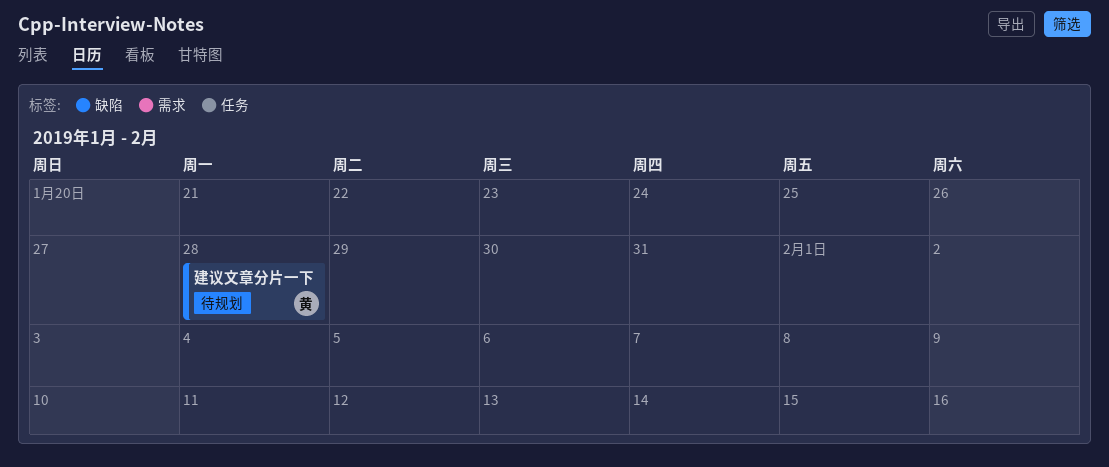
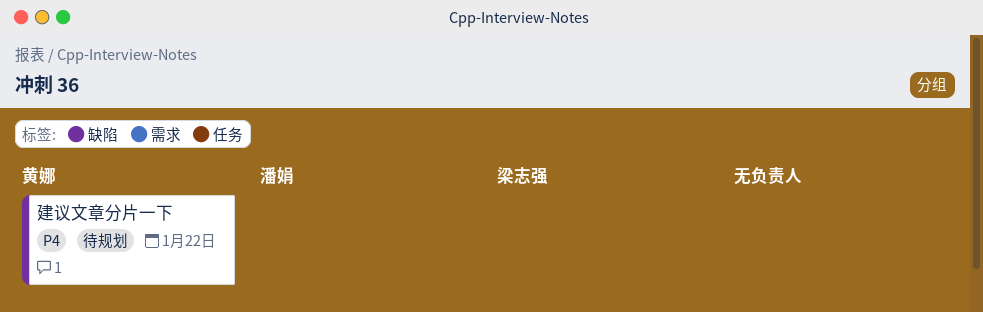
建议文章分片一下, due: Jan 28 -> Jan 22

